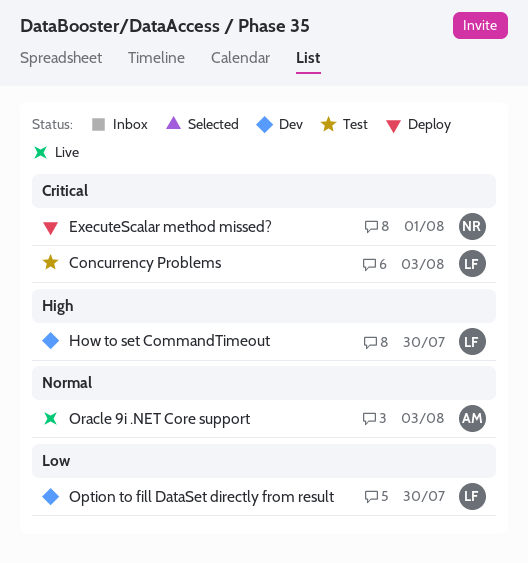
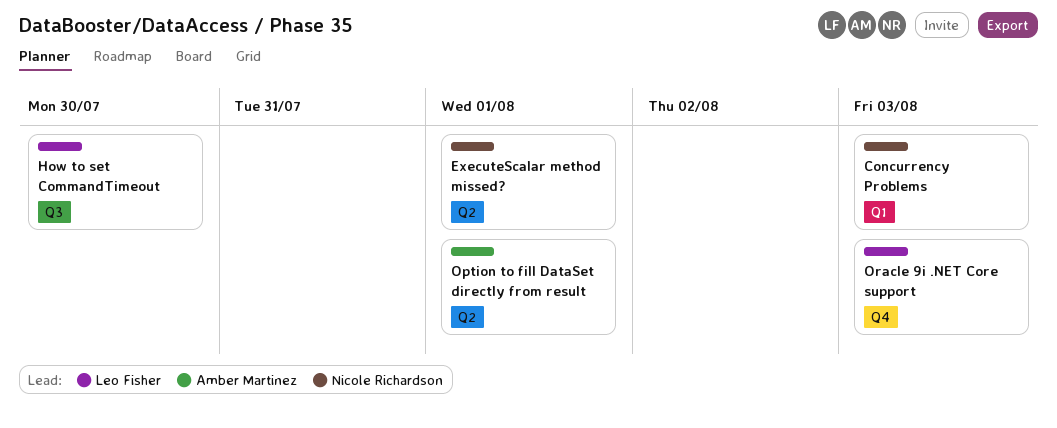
Concurrency Problems, owner: Leo Fisher -> Nicole Richardson
Option to fill DataSet directly from result, owner: Leo Fisher -> Amber Martinez
Option to fill DataSet directly from result, due: Jul 30 -> Aug 1
Oracle 9i .NET Core support, owner: Amber Martinez -> Leo Fisher

